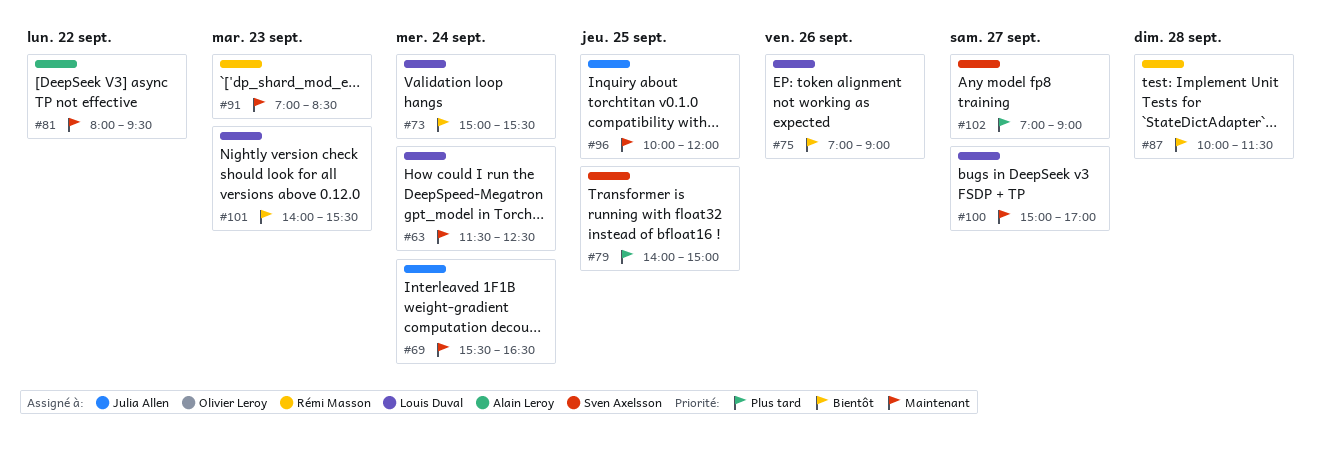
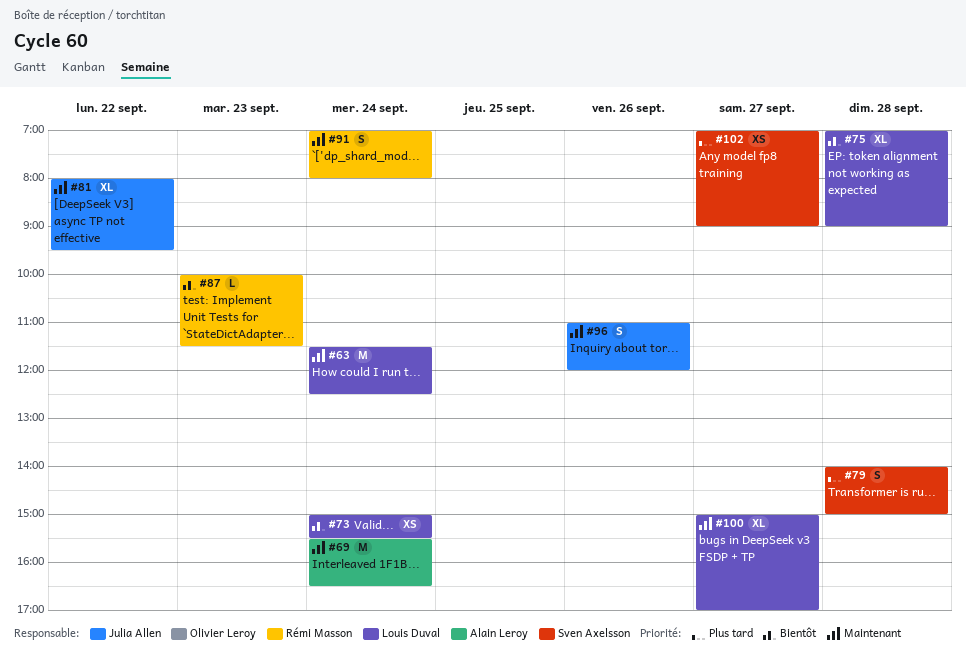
#69, owner: Julia Allen -> Alain Leroy
#75, day: Sep 26 -> Sep 28
#79, day: Sep 25 -> Sep 28
#81, owner: Alain Leroy -> Julia Allen
#87, day: Sep 28 -> Sep 23
#91, day: Sep 23 -> Sep 24
#91, ends: 08:30 -> 08:00
#96, day: Sep 25 -> Sep 26
#96, begins: 10:00 -> 11:00
#101: present -> none

